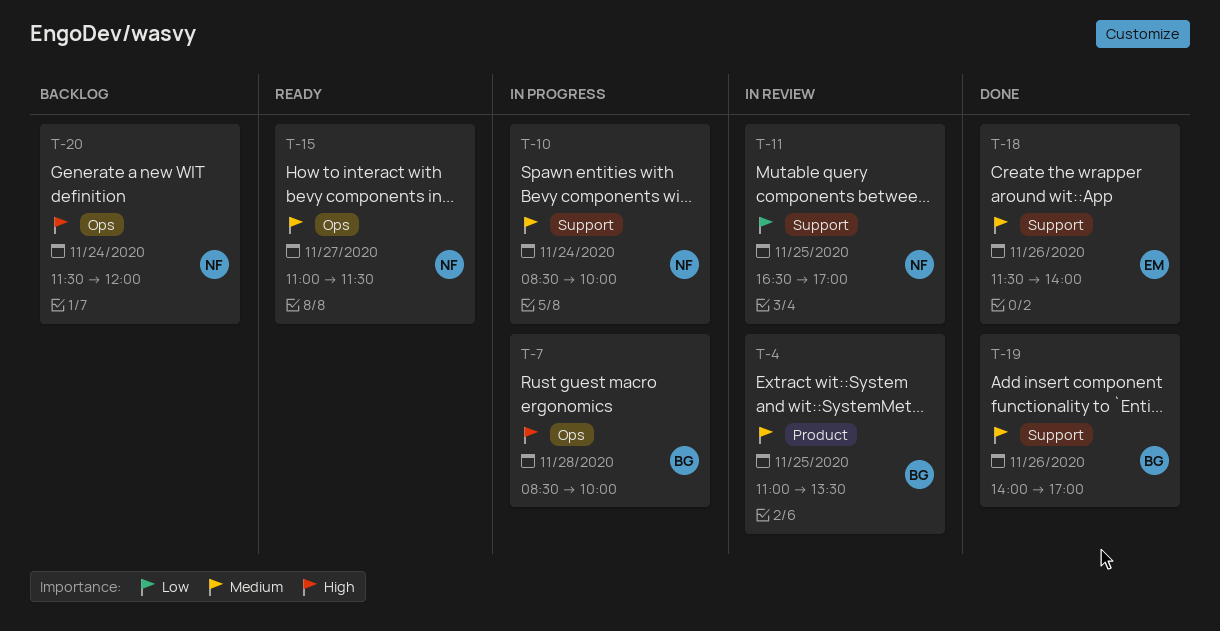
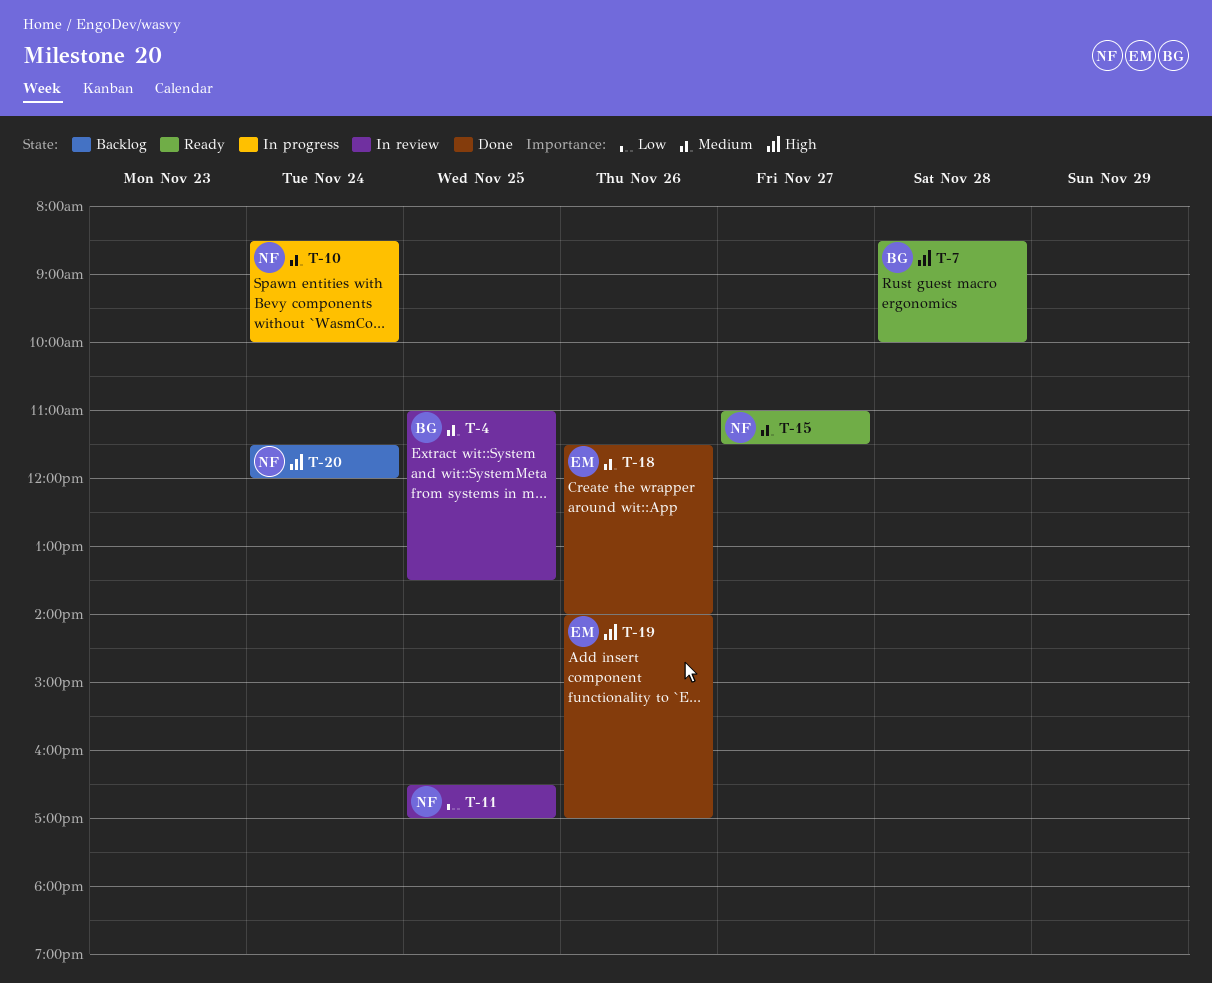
T-7, status: In progress -> Ready
T-19, owner: BG -> EM
T-19, priority: Medium -> High

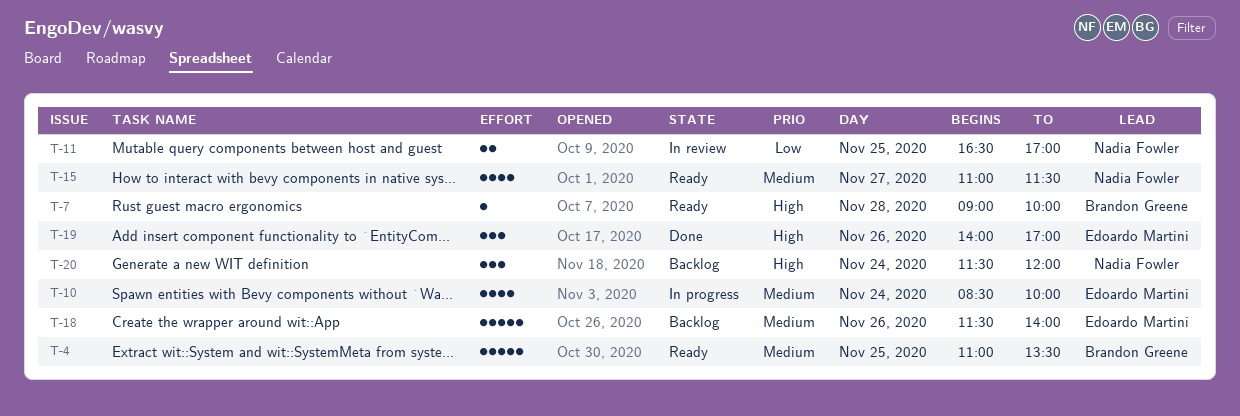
T-4, status: In review -> Ready
T-7, begins: 08:30 -> 09:00
T-10, owner: Nadia Fowler -> Edoardo Martini
T-18, status: Done -> Backlog

